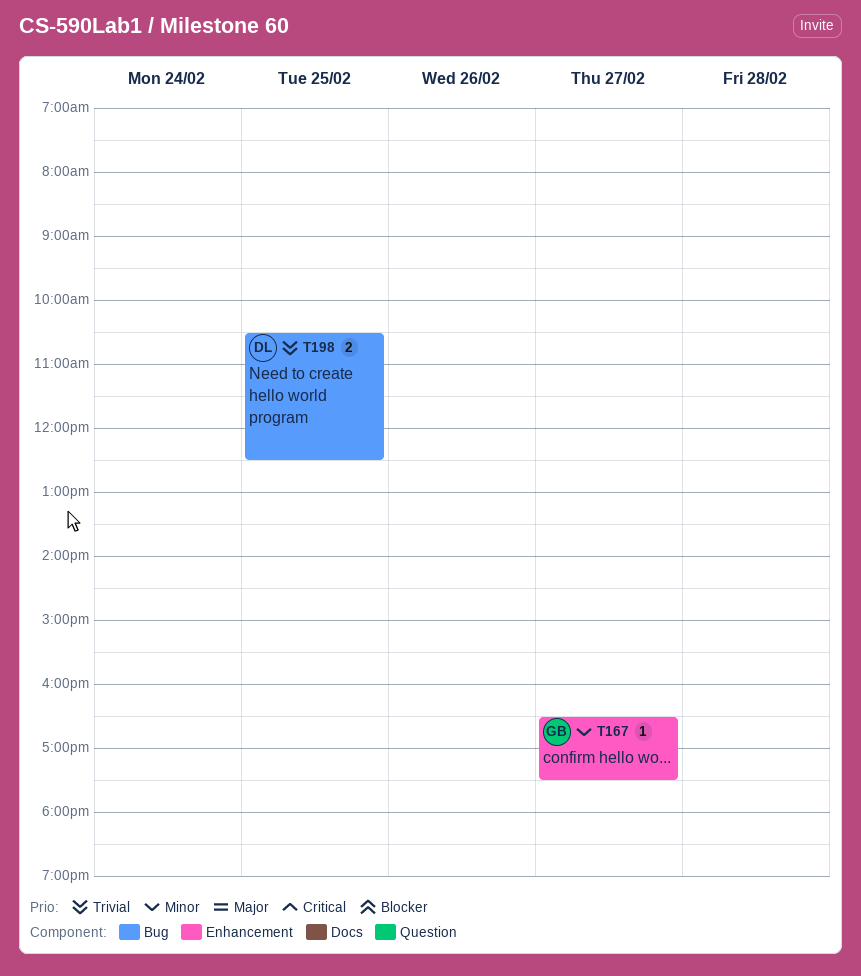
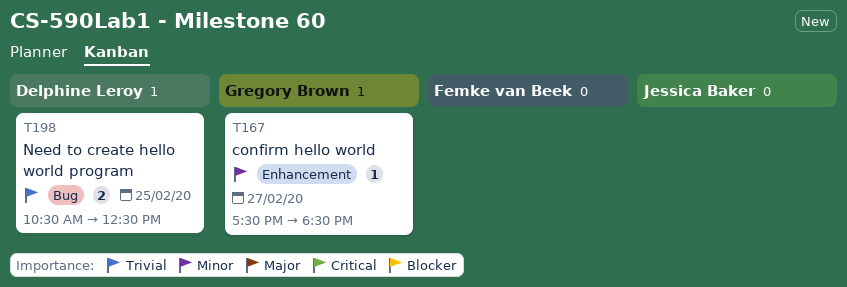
T167, begins: 16:30 -> 17:30
T167, ends: 17:30 -> 18:30

